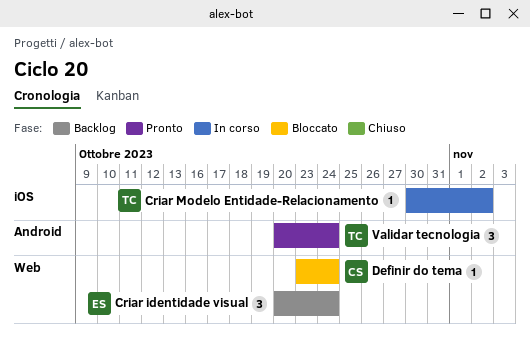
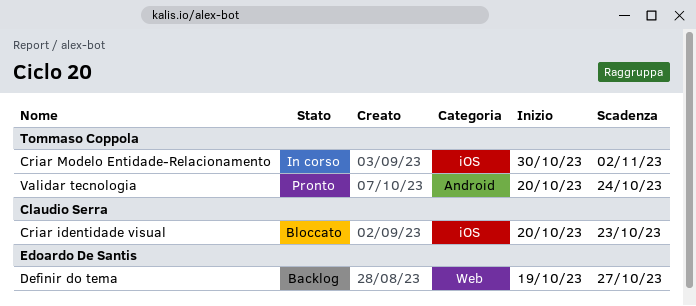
Criar identidade visual, status: Backlog -> Bloccato
Criar identidade visual, owner: Edoardo De Santis -> Claudio Serra
Criar identidade visual, label: Web -> iOS
Criar identidade visual, due: Oct 24 -> Oct 23
Definir do tema, status: Bloccato -> Backlog
Definir do tema, owner: Claudio Serra -> Edoardo De Santis
Definir do tema, start: Oct 23 -> Oct 19
Definir do tema, due: Oct 24 -> Oct 27

